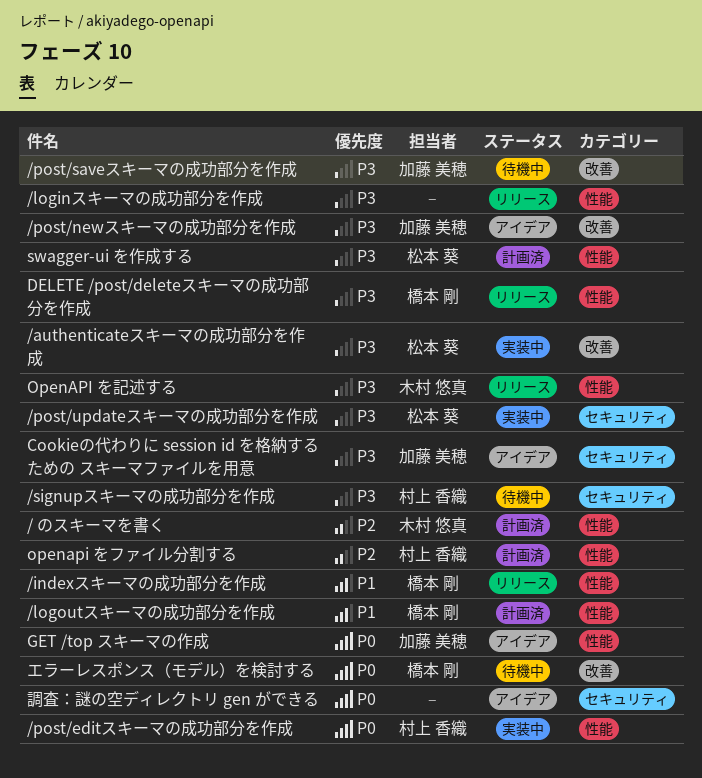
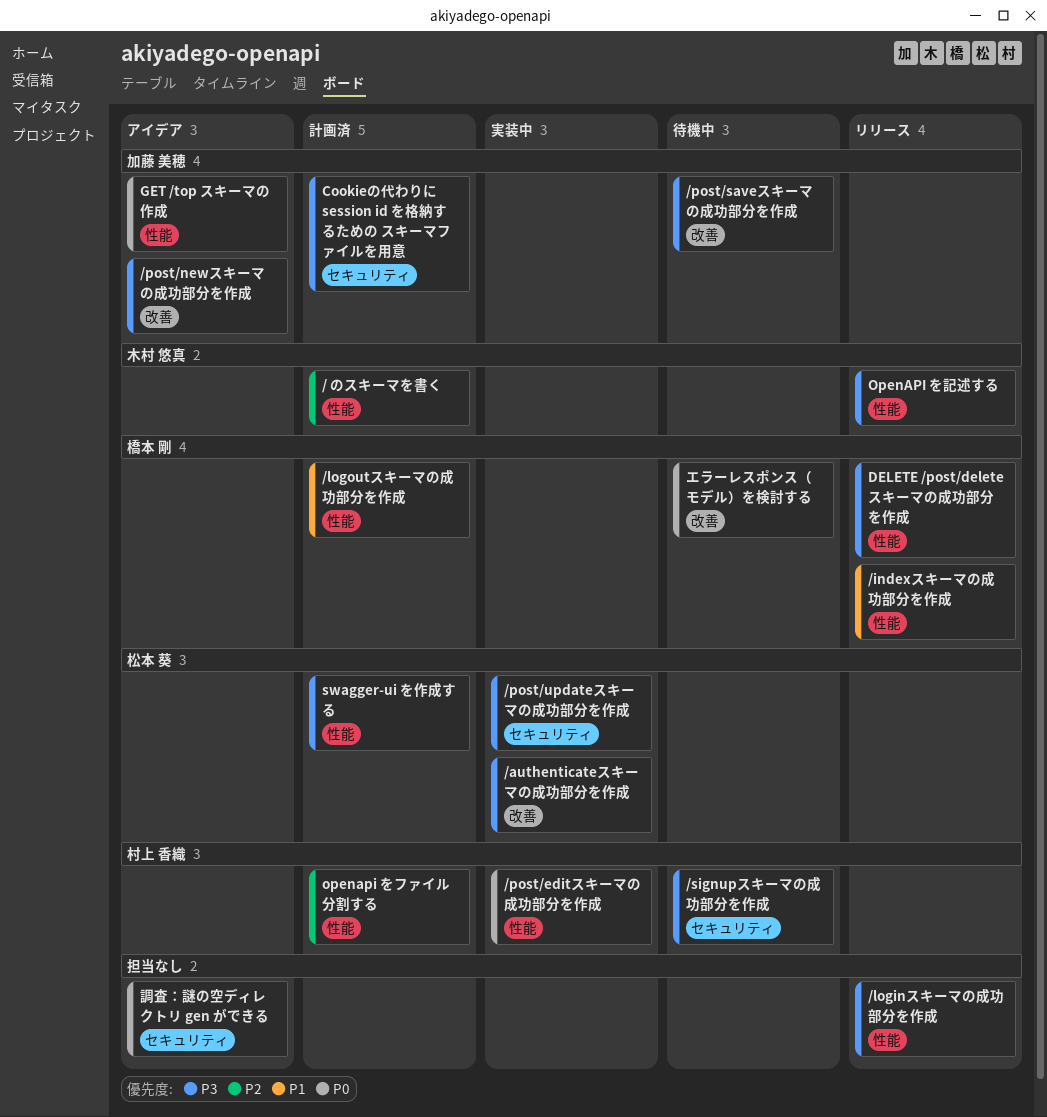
Cookieの代わりに session id を格納するための スキーマファイルを用意, status: アイデア -> 計画済

